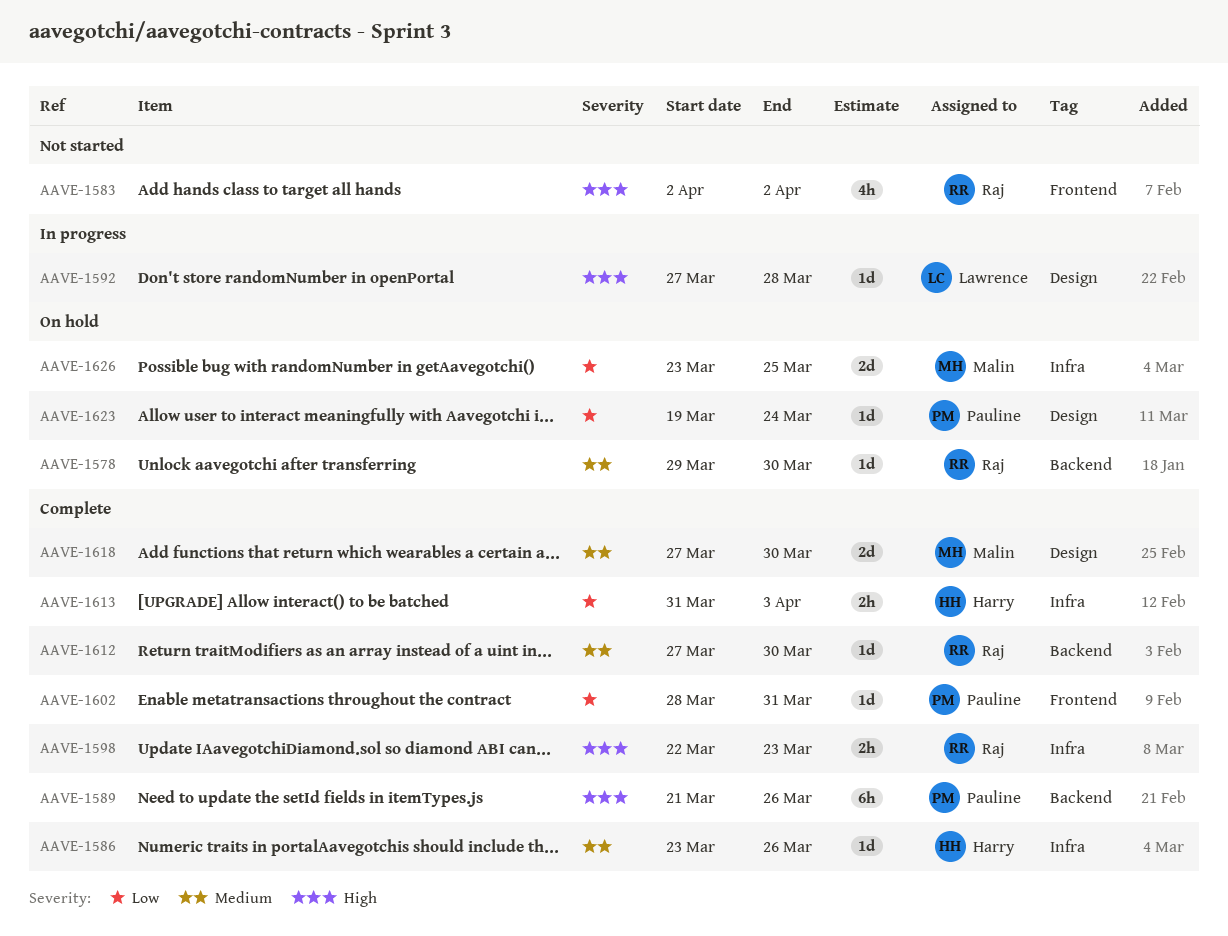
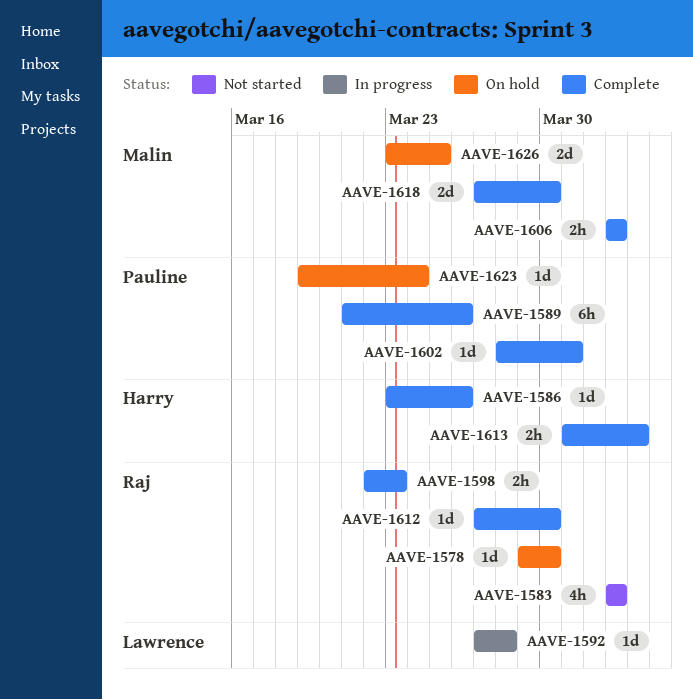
AAVE-1606: none -> present

